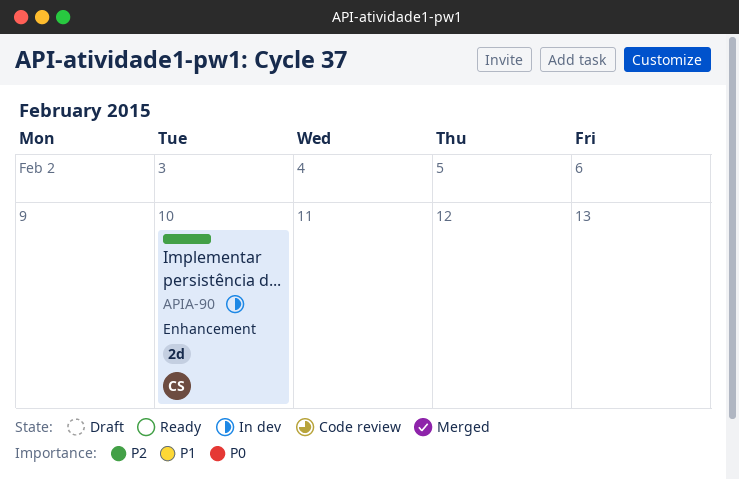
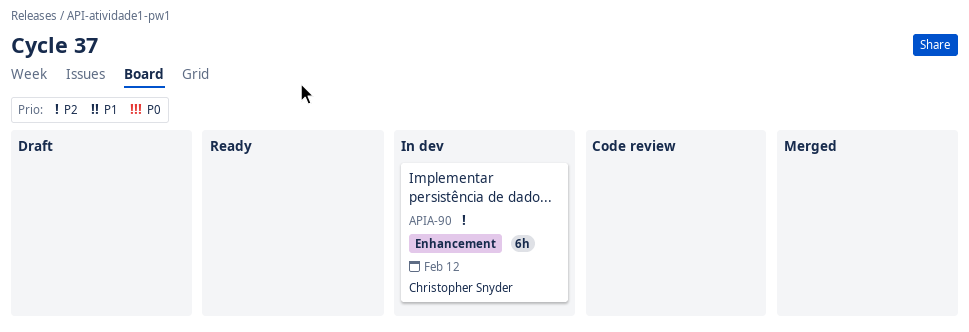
APIA-90, estimate: 2d -> 6h
APIA-90, due: Feb 10 -> Feb 12

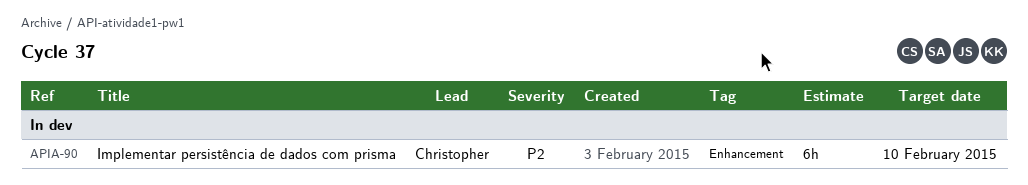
APIA-90, due: Feb 12 -> Feb 10

